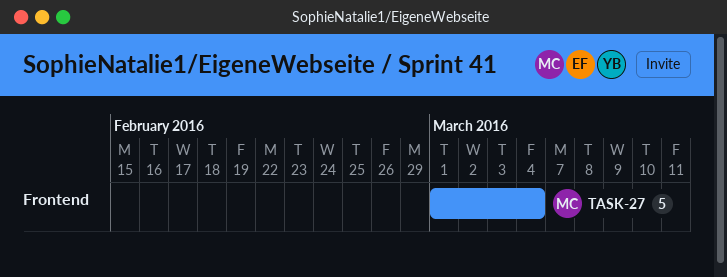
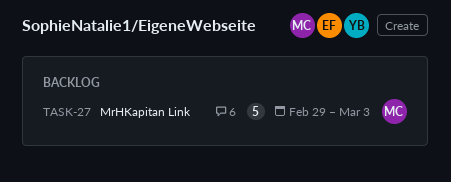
TASK-27, start: Mar 1 -> Feb 29
TASK-27, due: Mar 4 -> Mar 3

